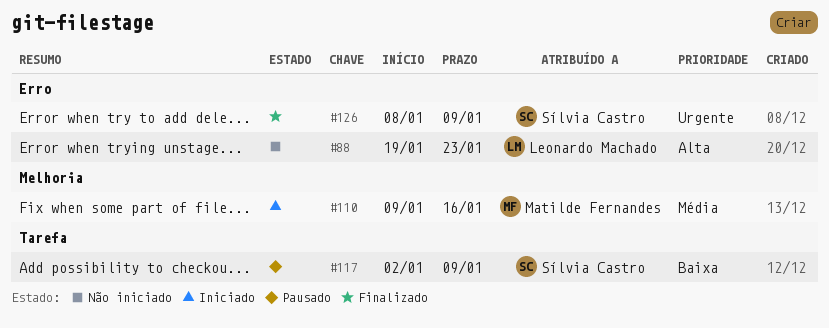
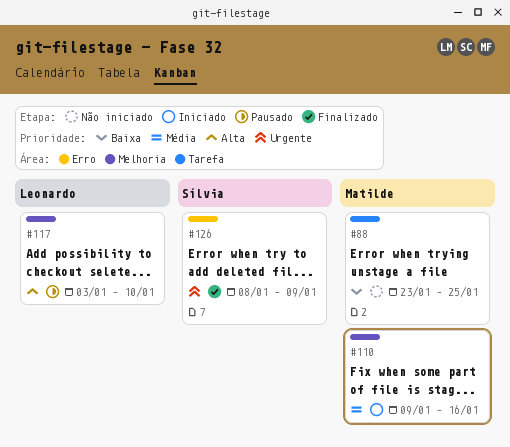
#88, owner: Leonardo Machado -> Matilde Fernandes
#88, priority: Alta -> Baixa
#88, label: Erro -> Tarefa
#88, start: Jan 19 -> Jan 23
#88, due: Jan 23 -> Jan 25
#117, owner: Sílvia Castro -> Leonardo Machado
#117, priority: Baixa -> Alta
#117, label: Tarefa -> Melhoria
#117, start: Jan 2 -> Jan 3
#117, due: Jan 9 -> Jan 10

